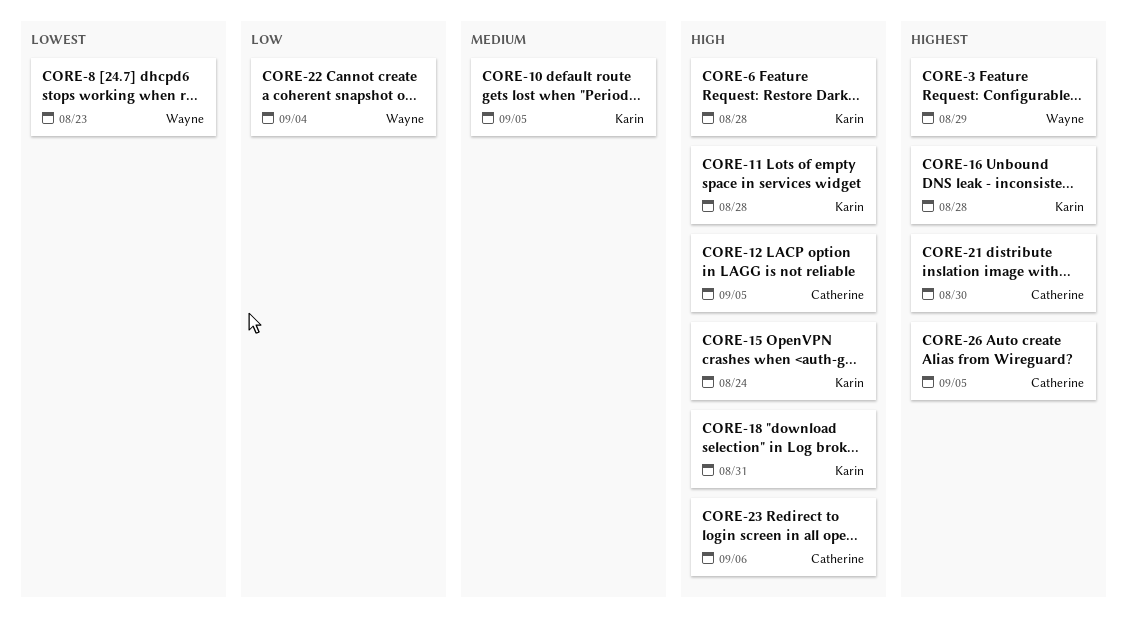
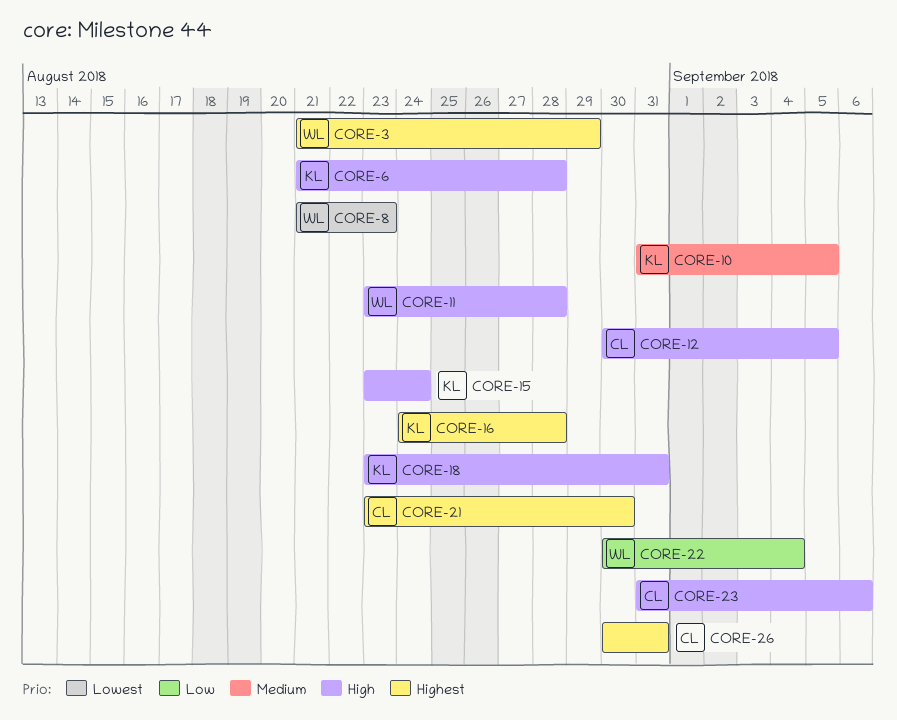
CORE-11, owner: Karin -> Wayne
CORE-26, due: Sep 5 -> Aug 31

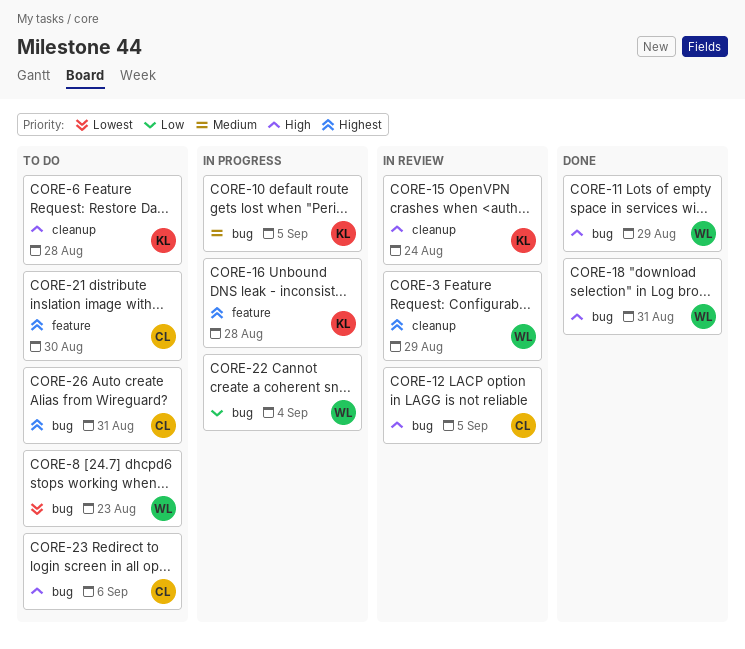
CORE-11, due: Aug 28 -> Aug 29
CORE-18, owner: KL -> WL

